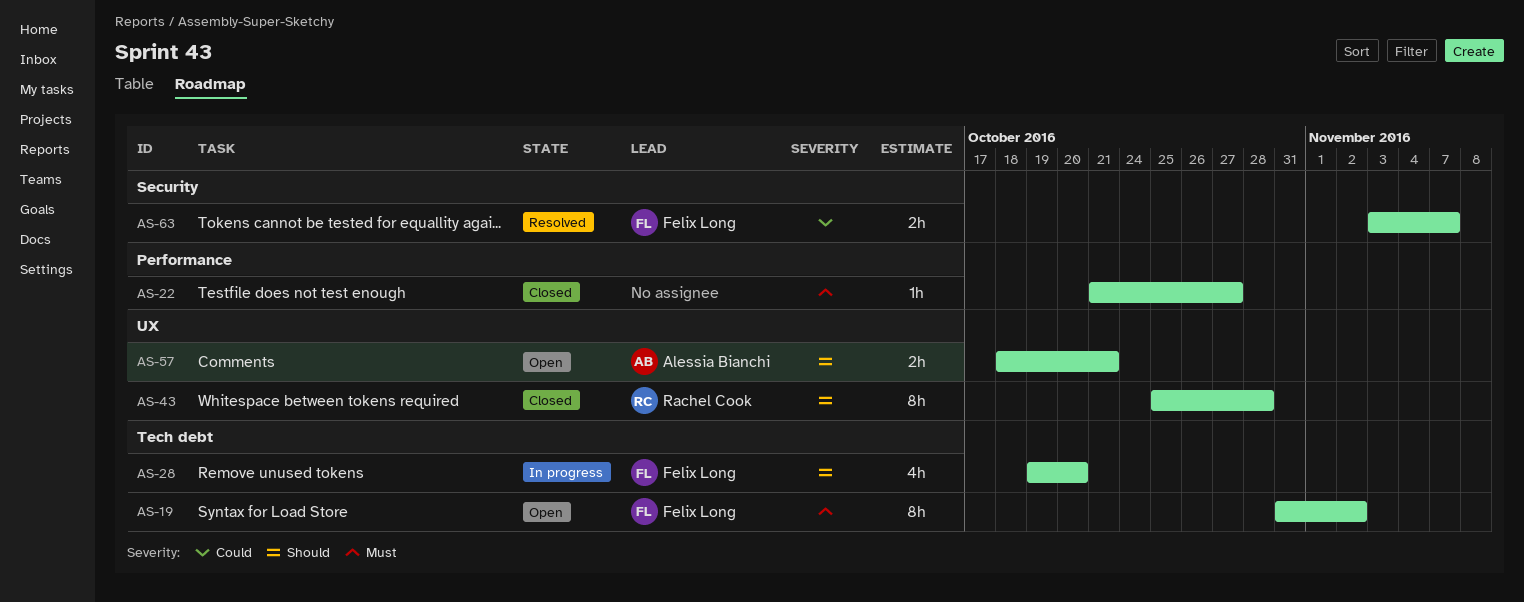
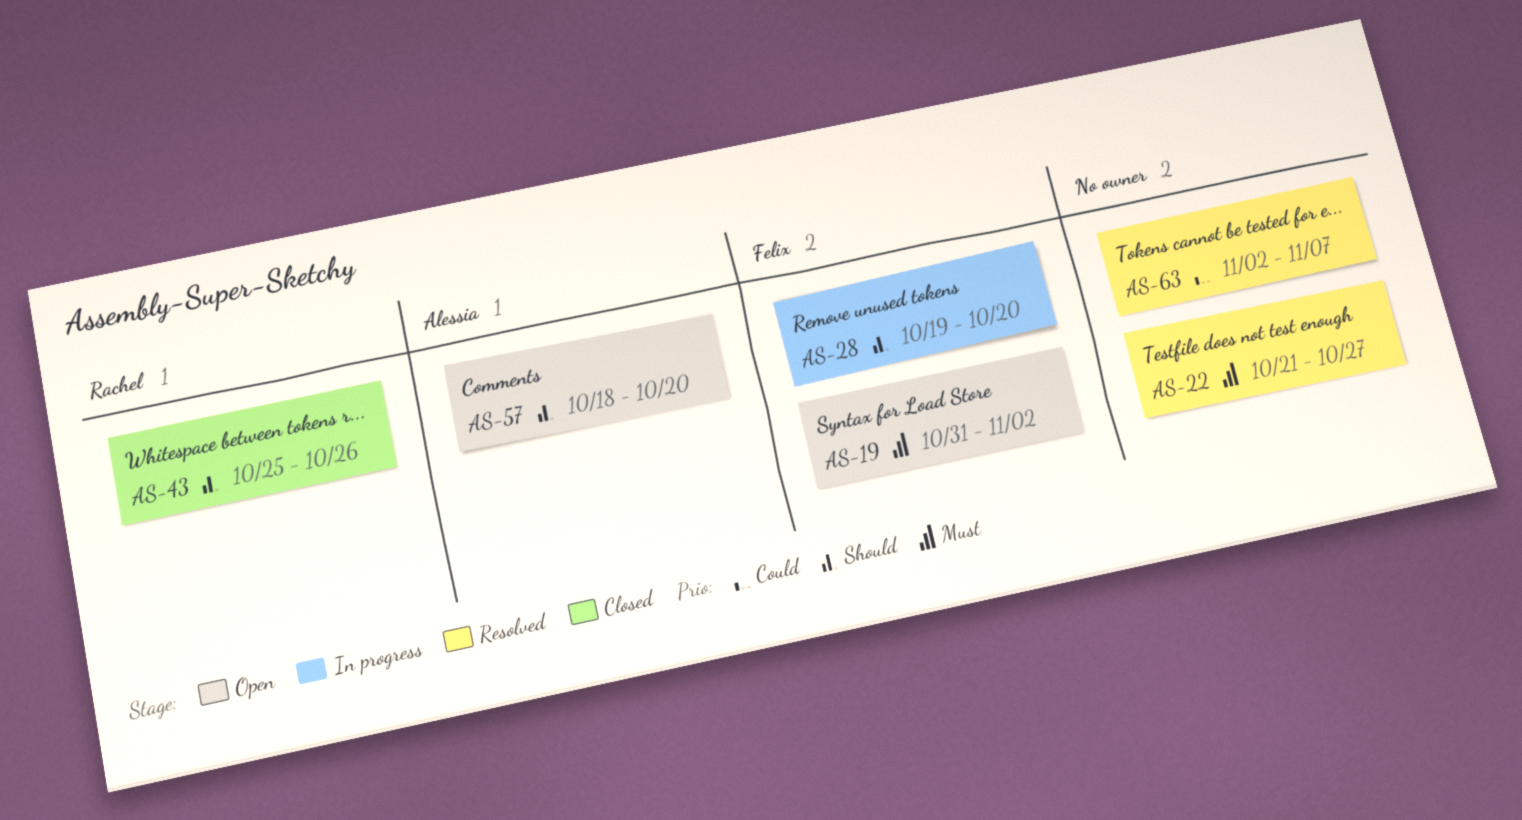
AS-22, status: Closed -> Resolved
AS-43, due: Oct 28 -> Oct 26
AS-57, due: Oct 21 -> Oct 20
AS-63, owner: Felix Long -> none
AS-63, start: Nov 3 -> Nov 2

